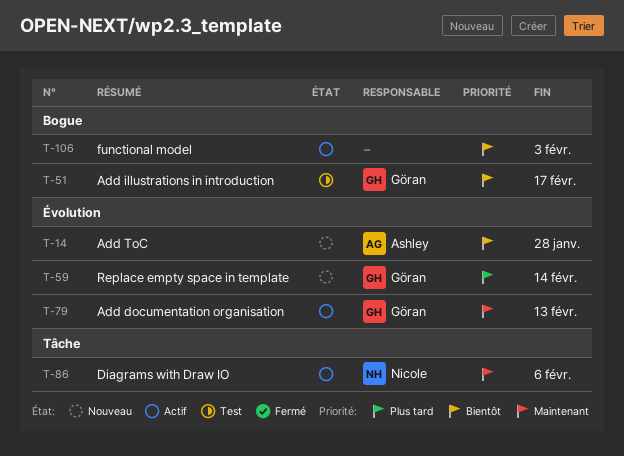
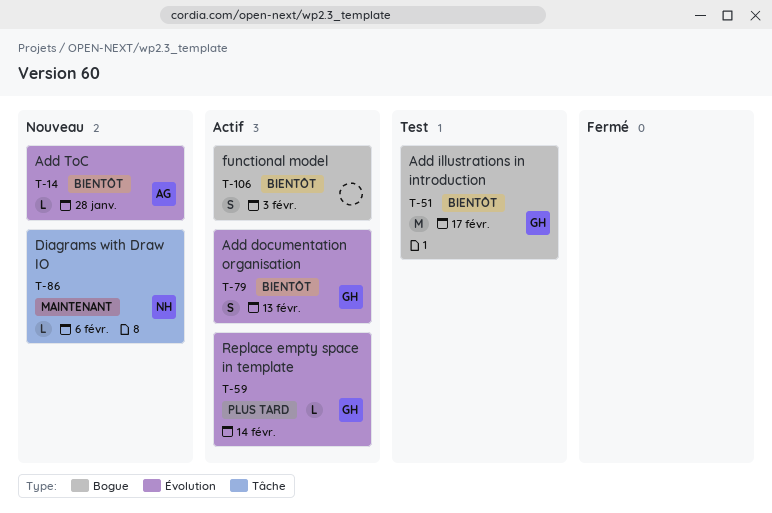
T-59, status: Nouveau -> Actif
T-79, priority: Maintenant -> Bientôt
T-86, status: Actif -> Nouveau

